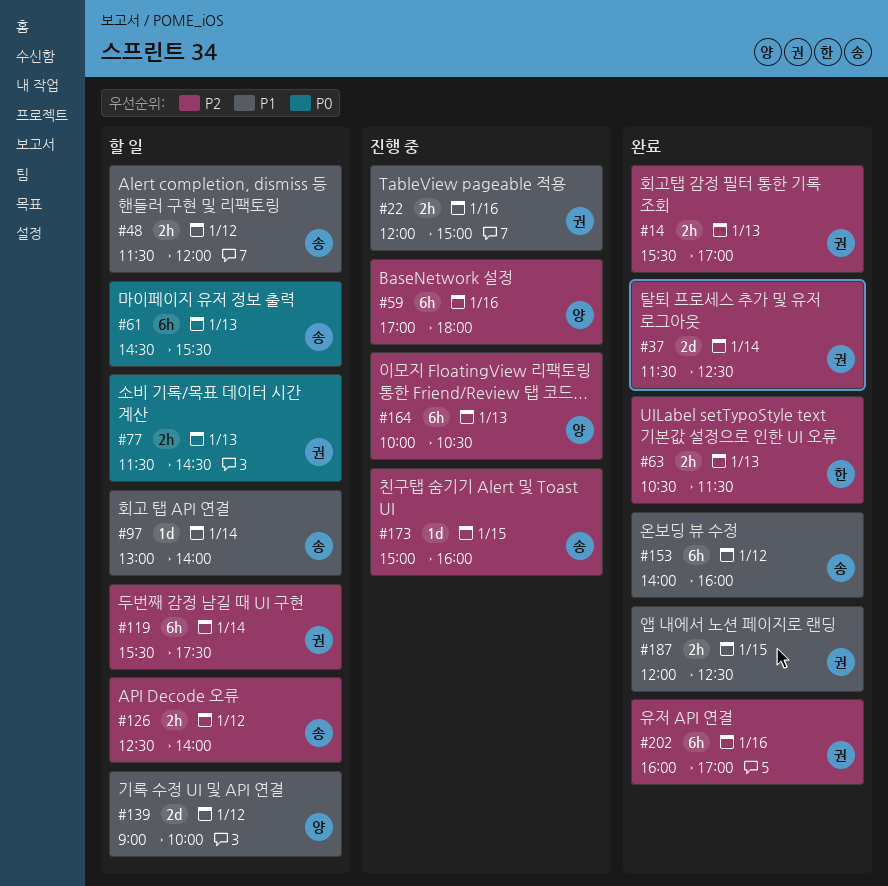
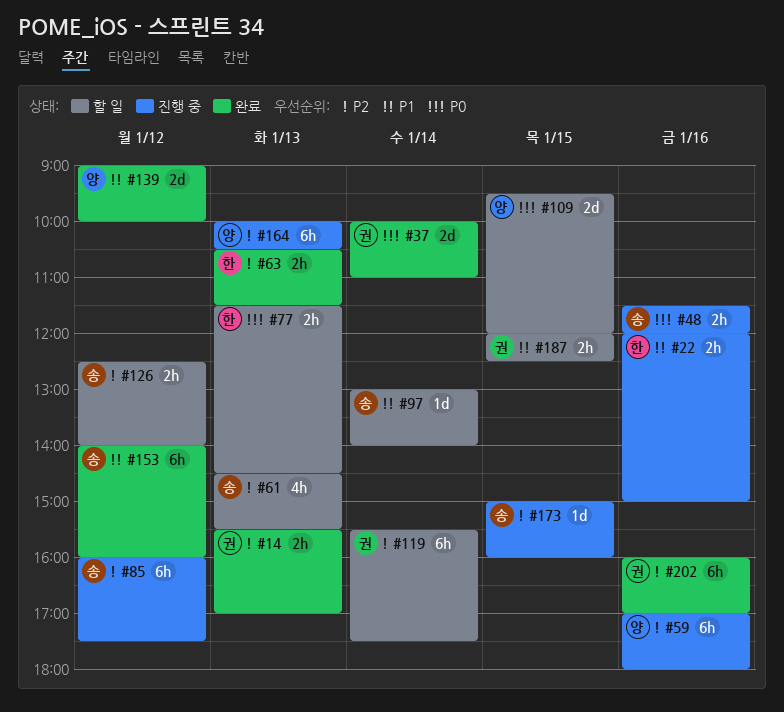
#22, owner: 권 -> 한
#37, priority: P2 -> P0
#37, begins: 11:30 -> 10:00
#37, ends: 12:30 -> 11:00
#48, status: 할 일 -> 진행 중
#48, priority: P1 -> P0
#48, day: Jan 12 -> Jan 16
#61, priority: P0 -> P2
#61, estimate: 6h -> 4h
#77, owner: 권 -> 한
#85: none -> present
#109: none -> present
#139, status: 할 일 -> 완료
#187, status: 완료 -> 할 일

